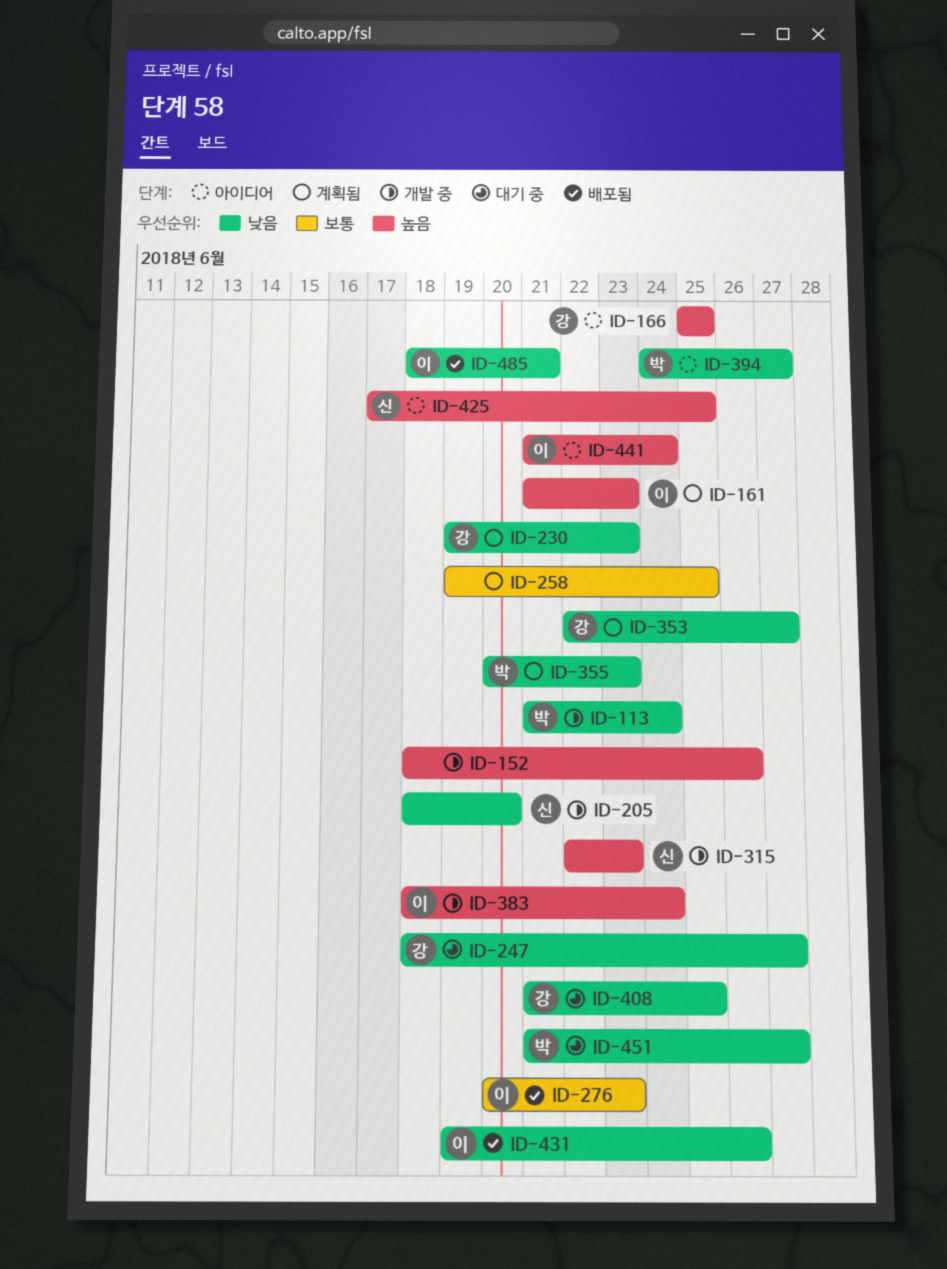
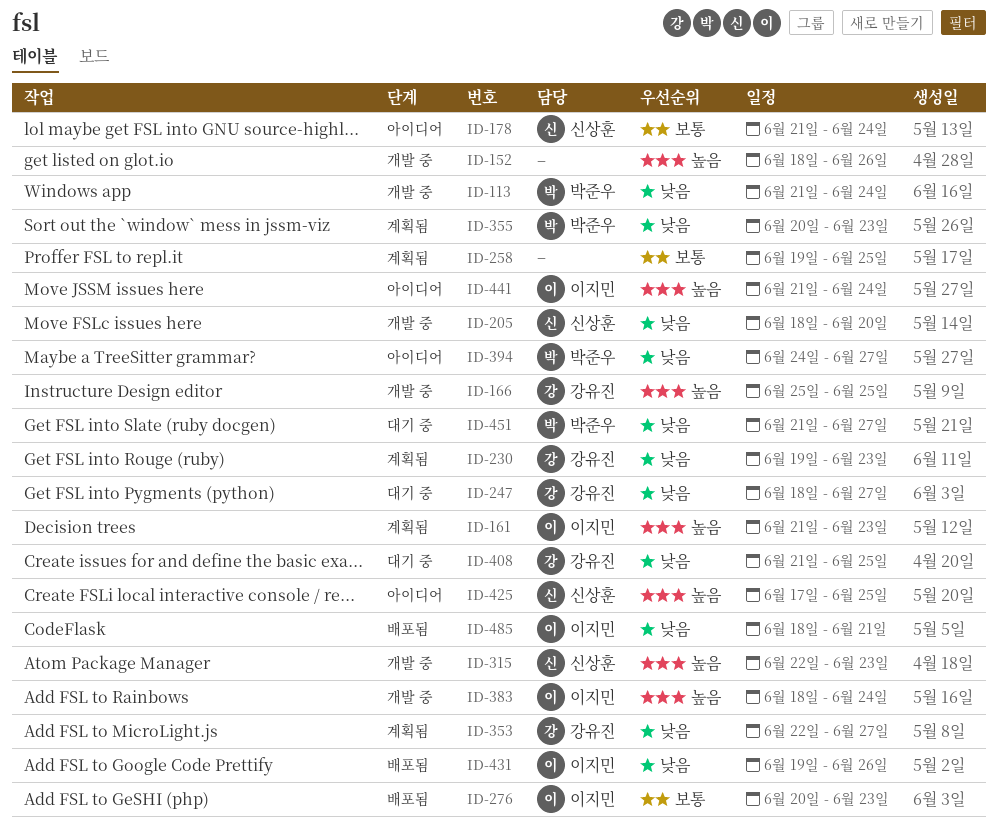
ID-166, status: 아이디어 -> 개발 중
ID-178: none -> present

